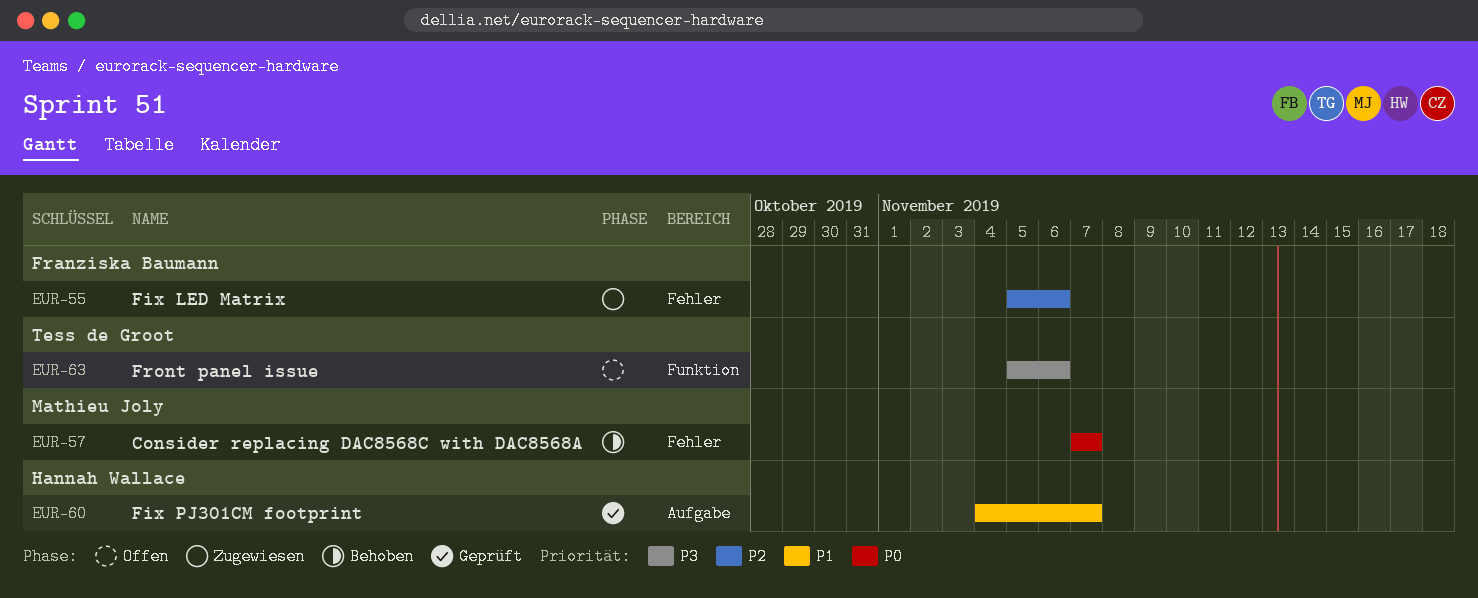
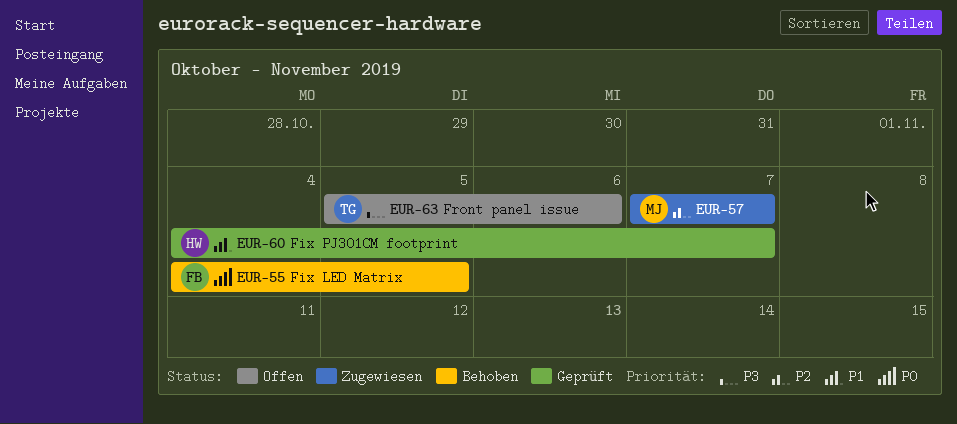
EUR-55, status: Zugewiesen -> Behoben
EUR-55, priority: P2 -> P0
EUR-55, start: Nov 5 -> Nov 4
EUR-55, due: Nov 6 -> Nov 5
EUR-57, status: Behoben -> Zugewiesen
EUR-57, priority: P0 -> P2

